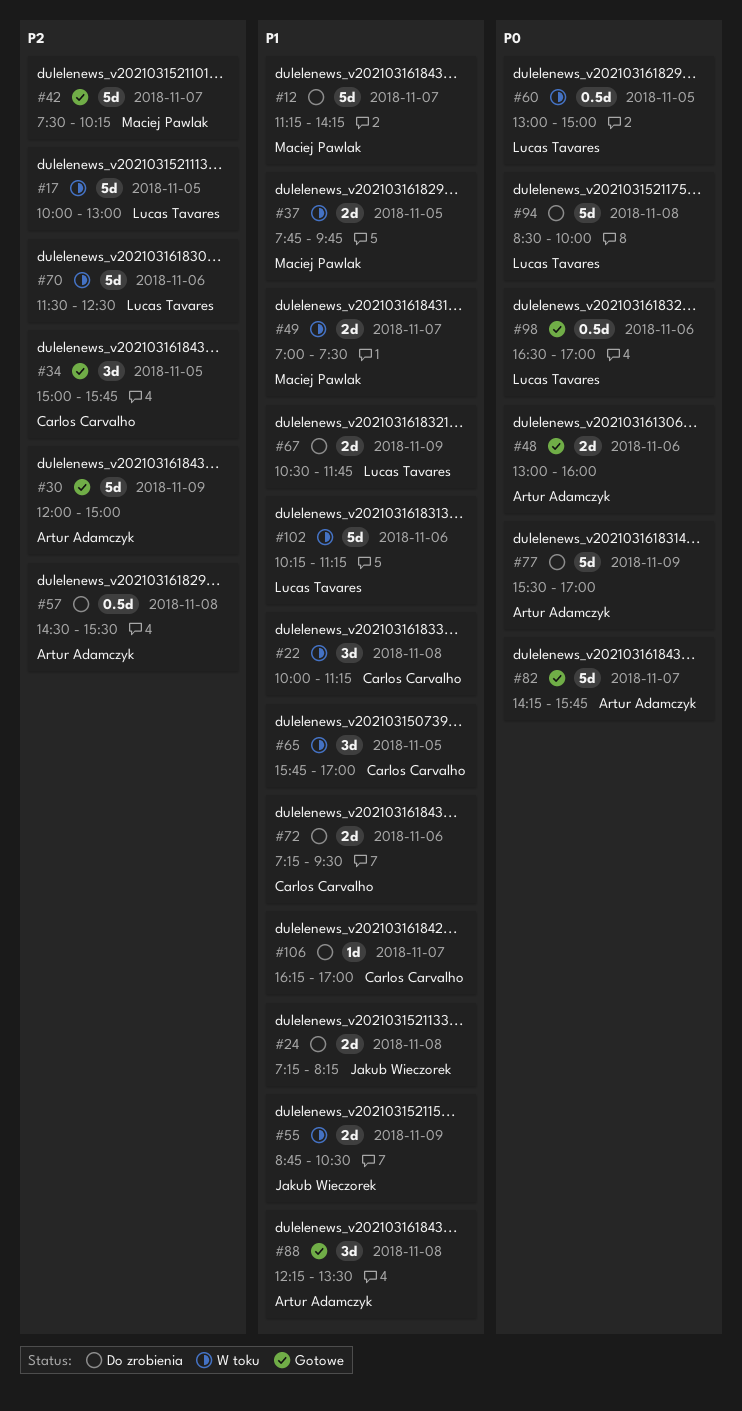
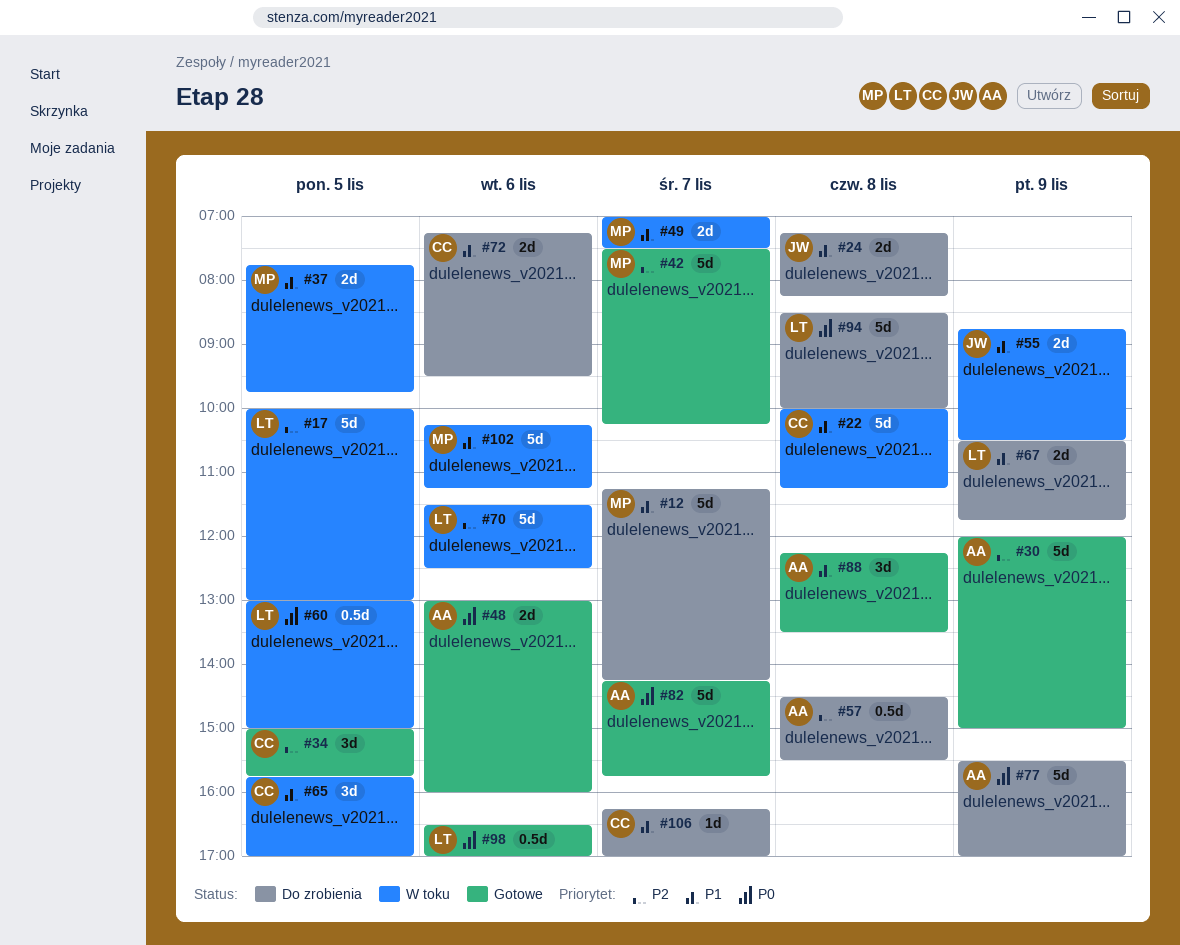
#22, estimate: 3d -> 5d
#102, owner: Lucas Tavares -> Maciej Pawlak

